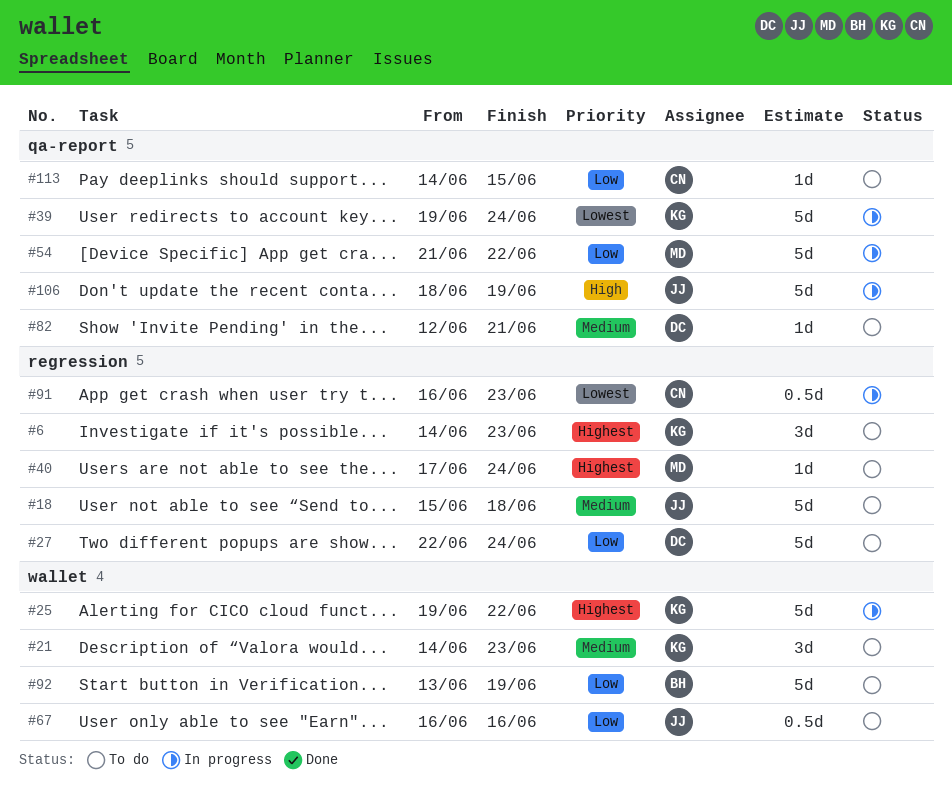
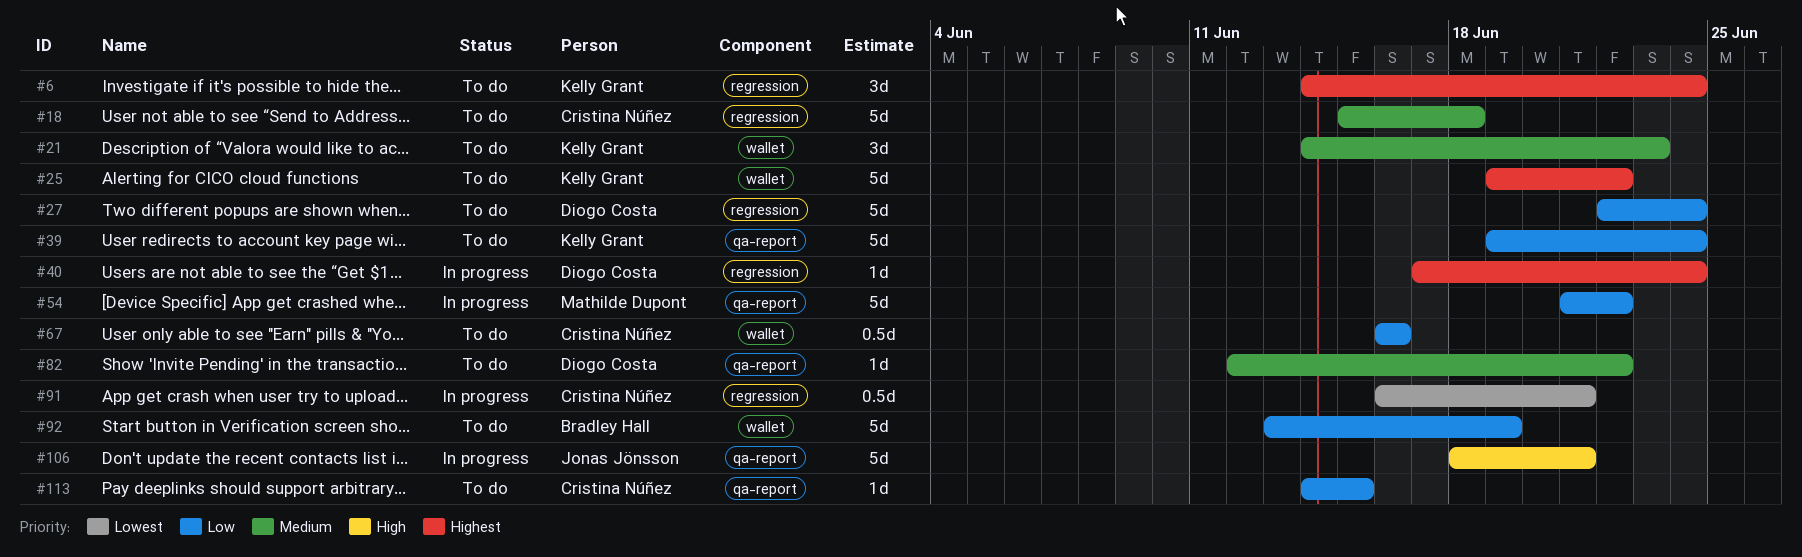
#6, due: Jun 23 -> Jun 24
#18, owner: Jonas Jönsson -> Cristina Núñez
#25, status: In progress -> To do
#39, status: In progress -> To do
#39, priority: Lowest -> Low
#40, status: To do -> In progress
#40, owner: Mathilde Dupont -> Diogo Costa
#67, owner: Jonas Jönsson -> Cristina Núñez
#82, due: Jun 21 -> Jun 22
#91, due: Jun 23 -> Jun 21
#106, due: Jun 19 -> Jun 21

